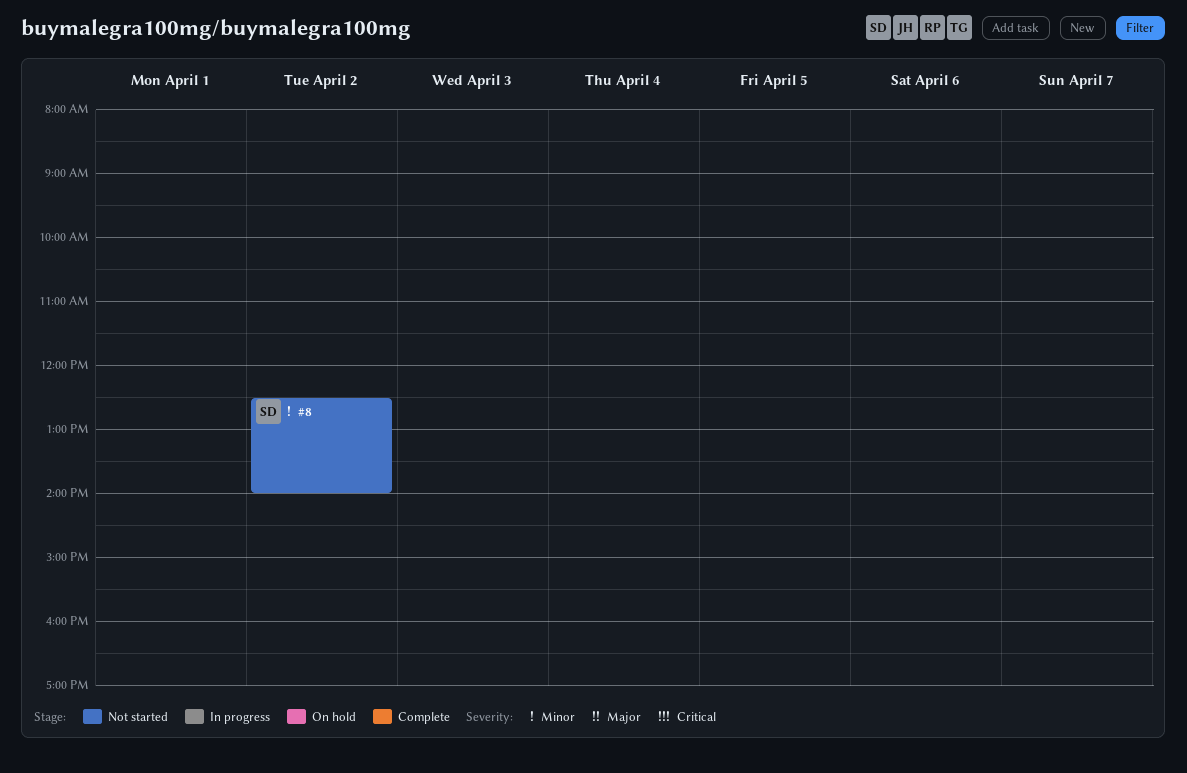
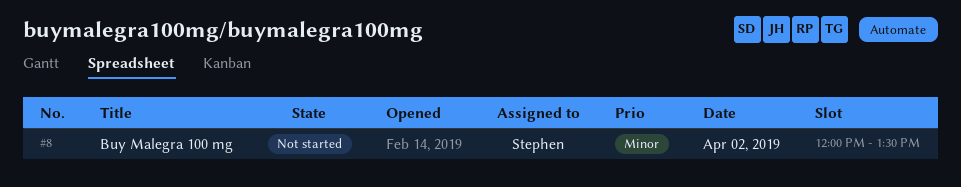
#8, begins: 12:30 -> 12:00
#8, ends: 14:00 -> 13:30

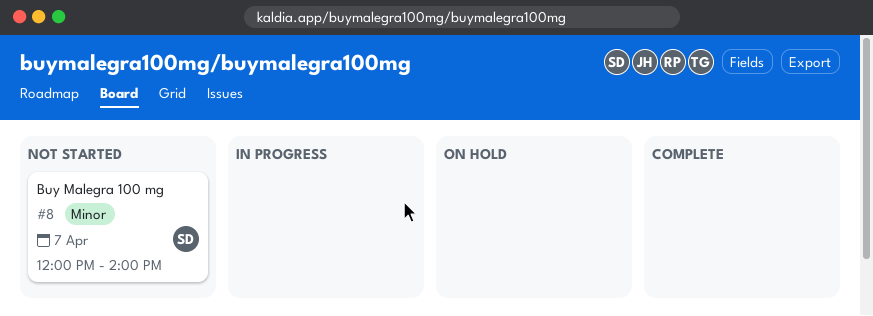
#8, day: Apr 2 -> Apr 7
#8, ends: 13:30 -> 14:00

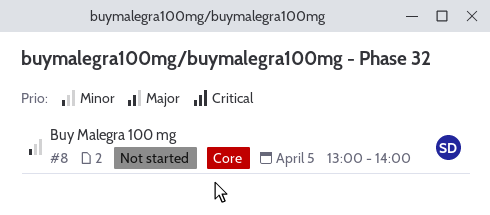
#8, day: Apr 7 -> Apr 5
#8, begins: 12:00 -> 13:00

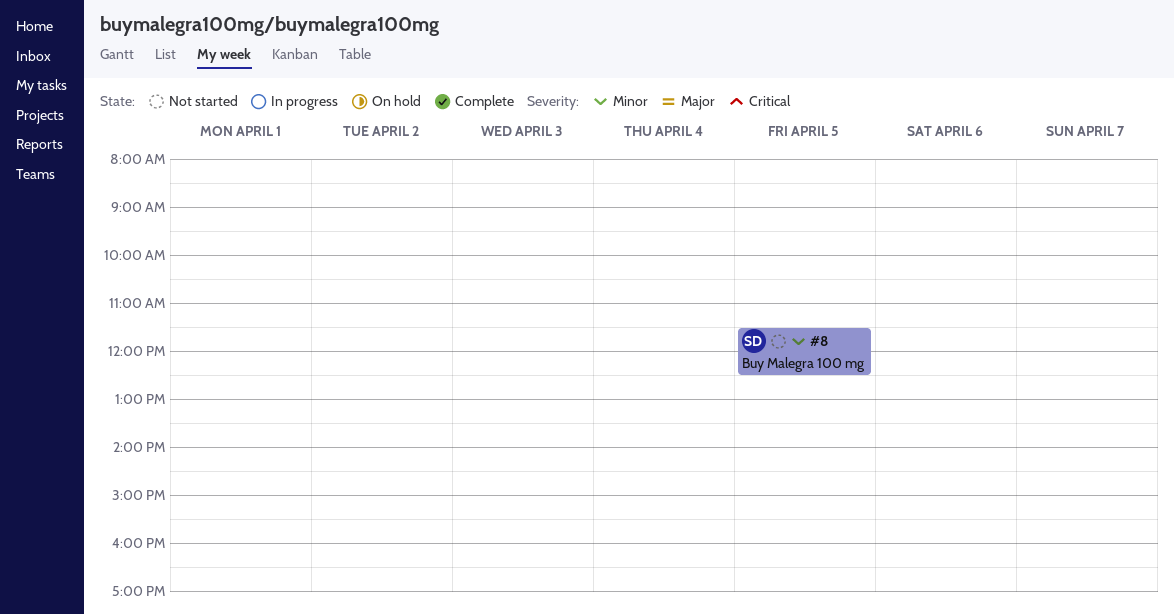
#8, begins: 13:00 -> 11:30
#8, ends: 14:00 -> 12:30

